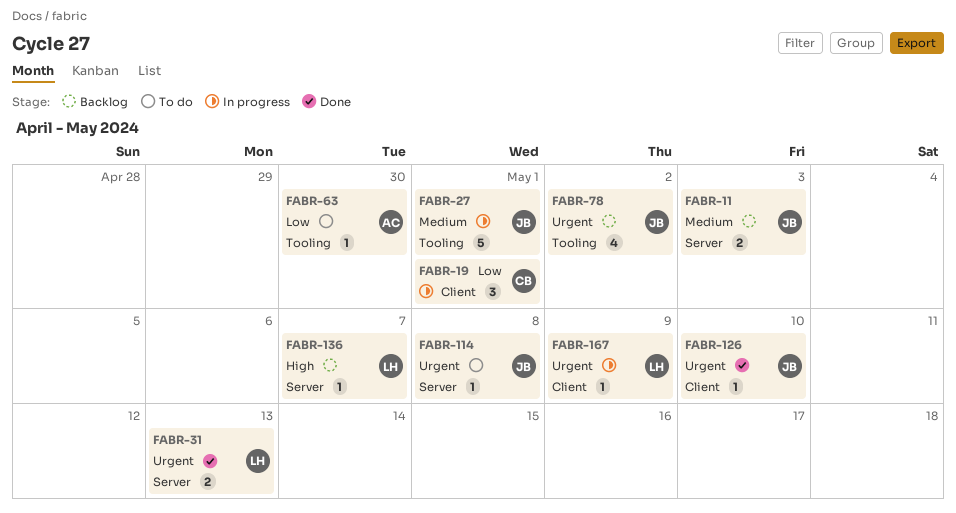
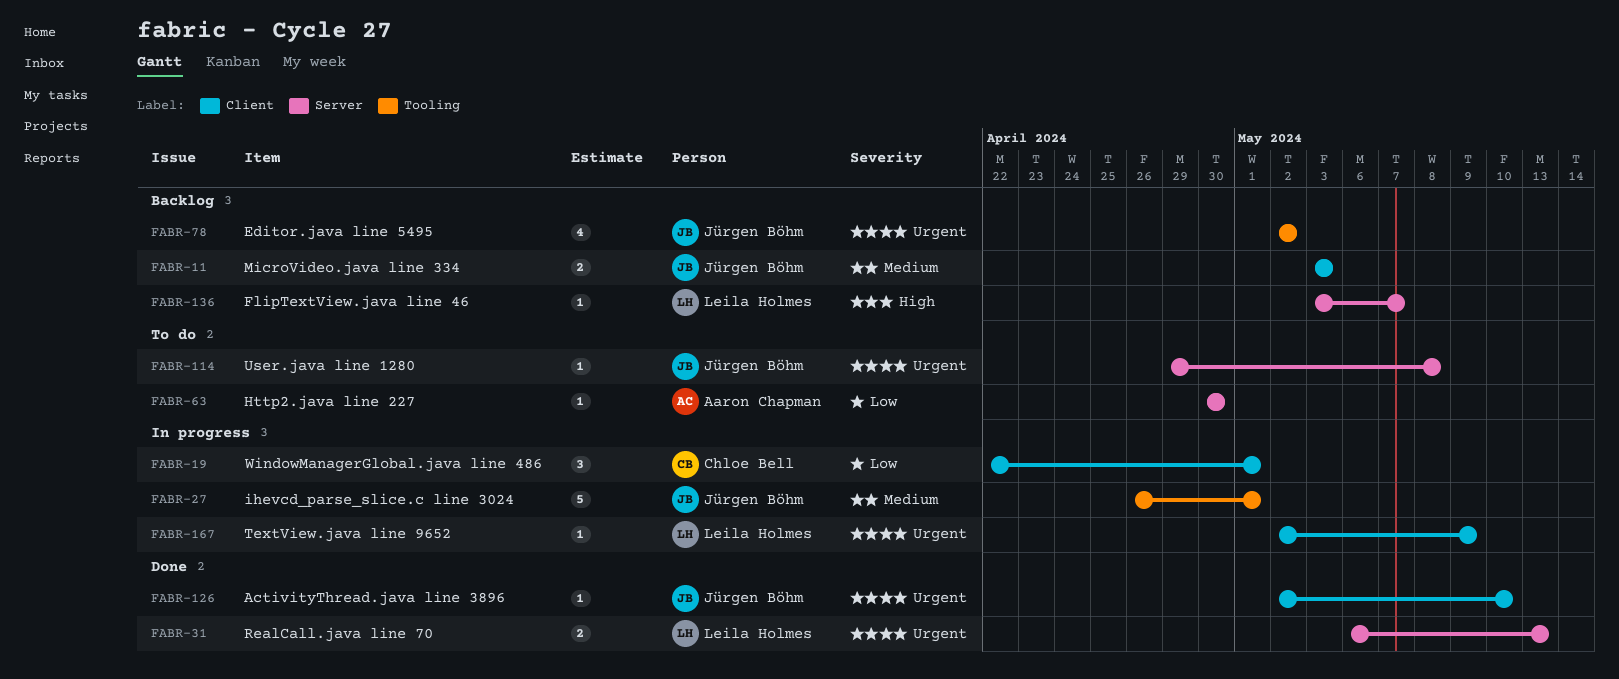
FABR-11, label: Server -> Client
FABR-63, label: Tooling -> Server

